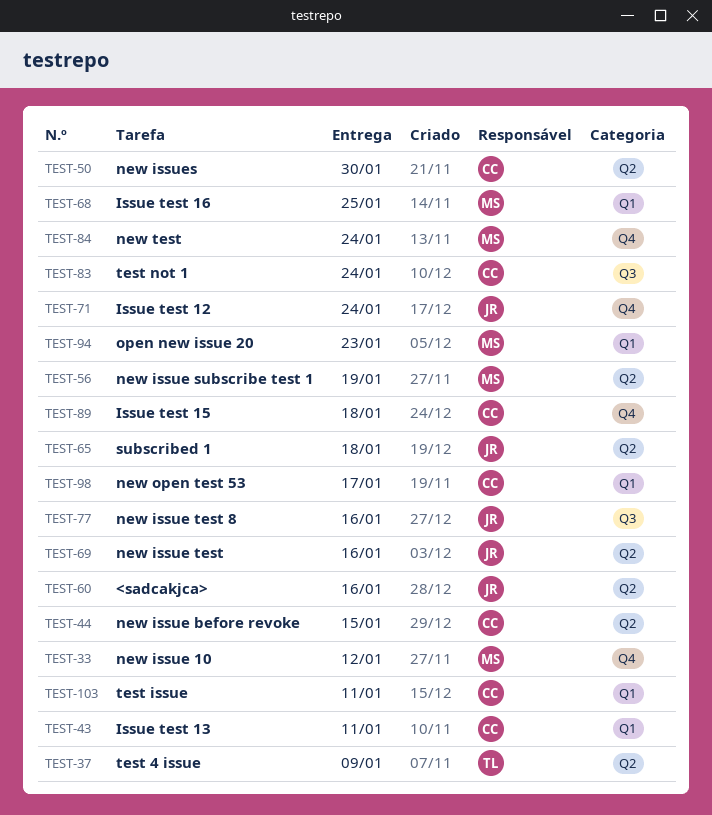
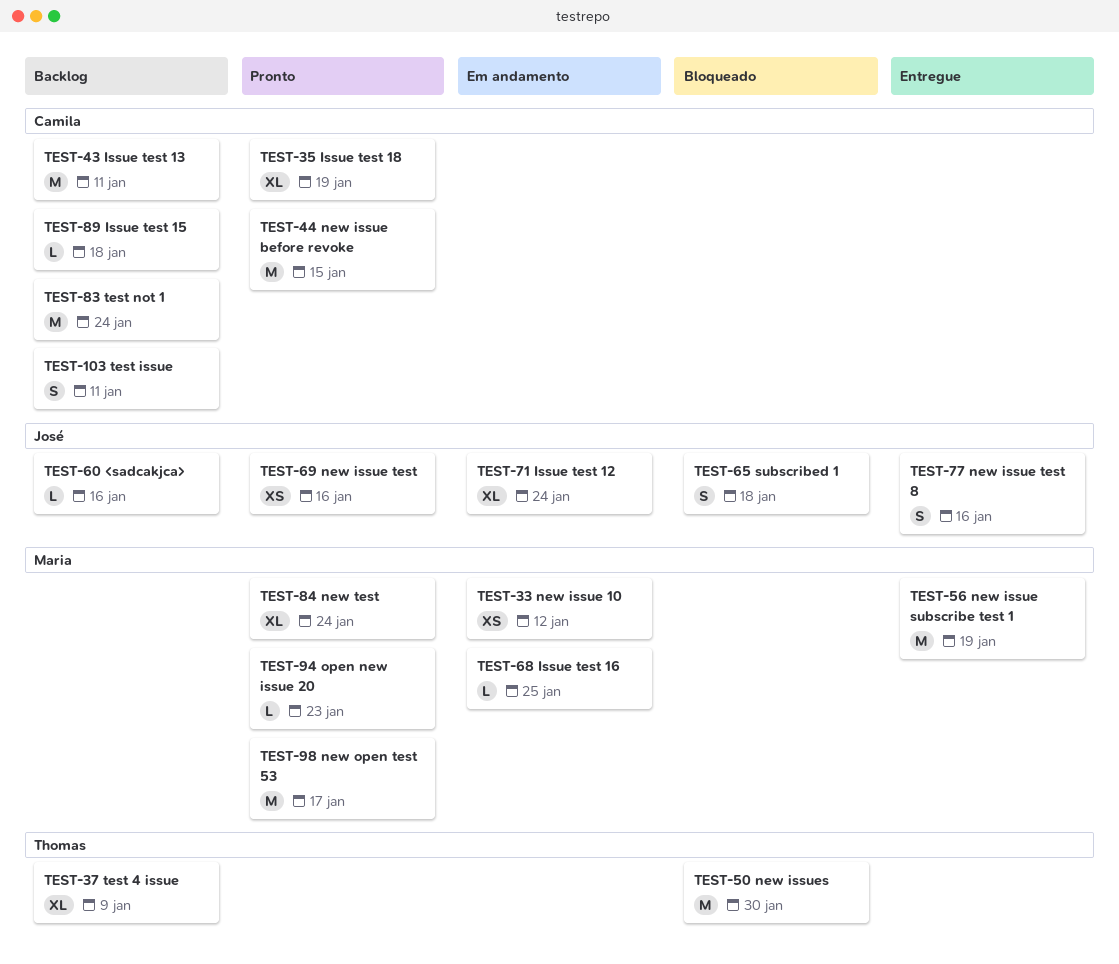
TEST-35: none -> present
TEST-50, owner: Camila -> Thomas
TEST-98, owner: Camila -> Maria

